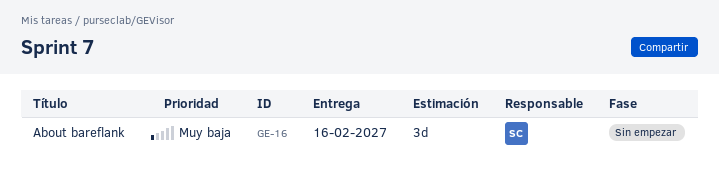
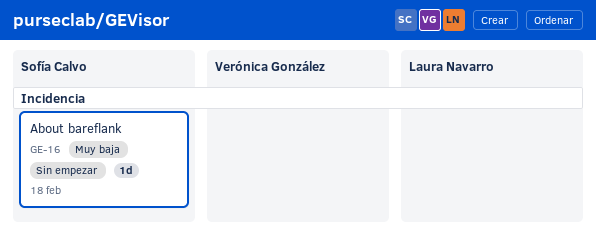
GE-16, estimate: 3d -> 1d
GE-16, due: Feb 16 -> Feb 18

